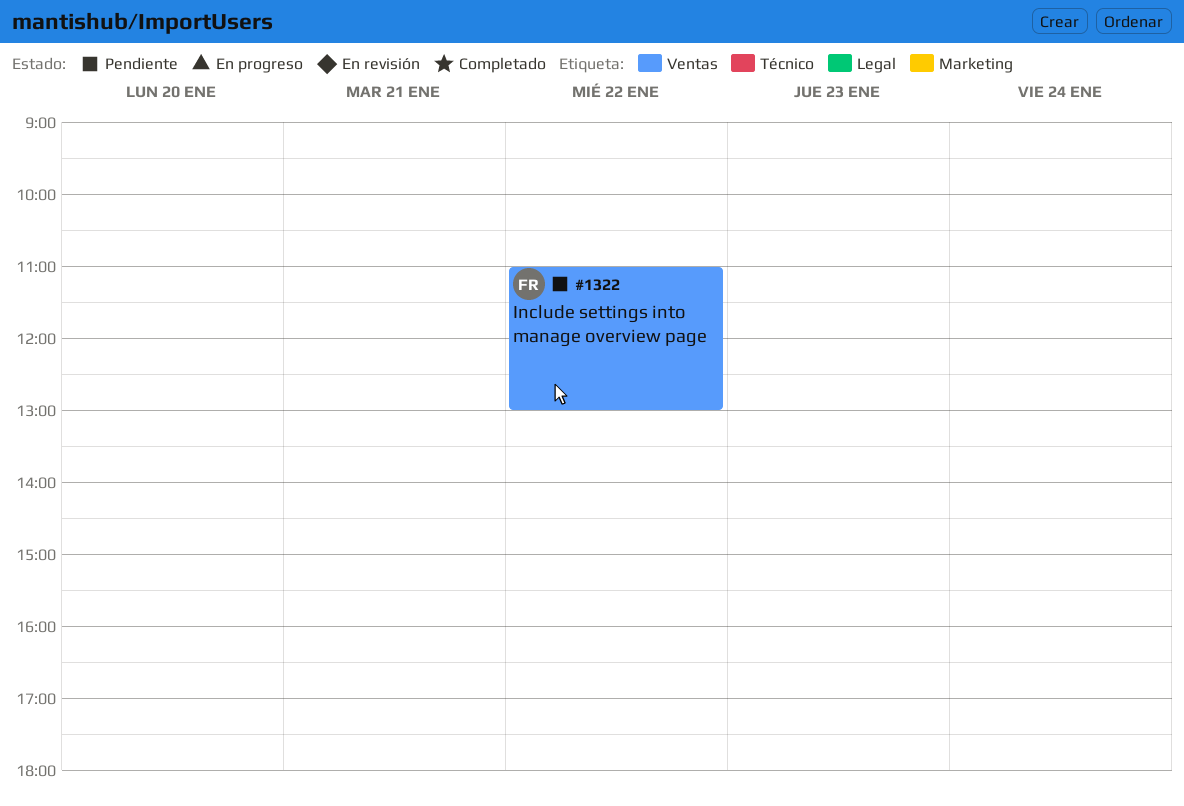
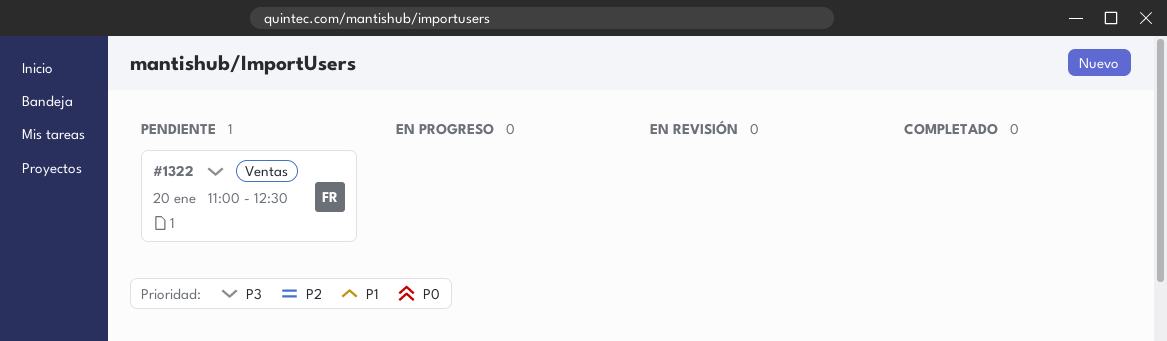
#1322, day: Jan 22 -> Jan 20
#1322, ends: 13:00 -> 12:30

